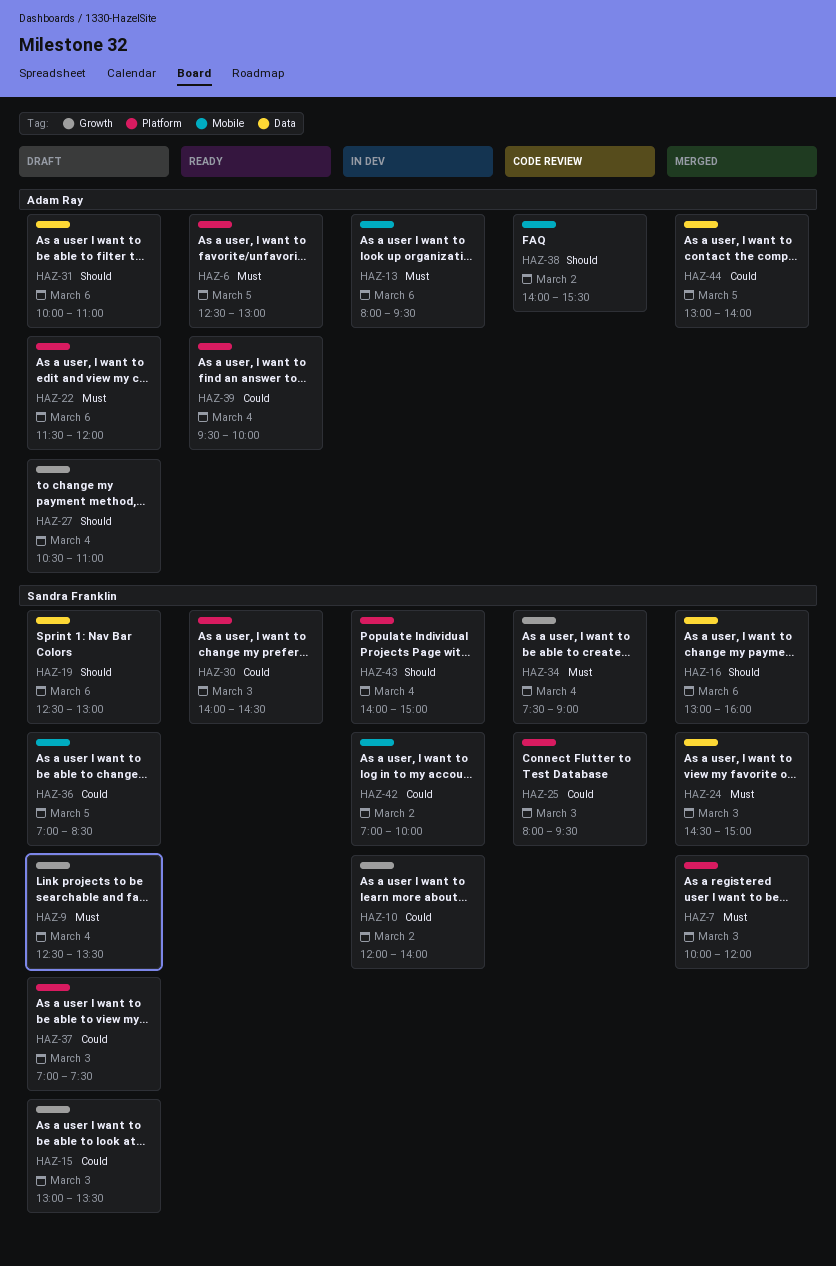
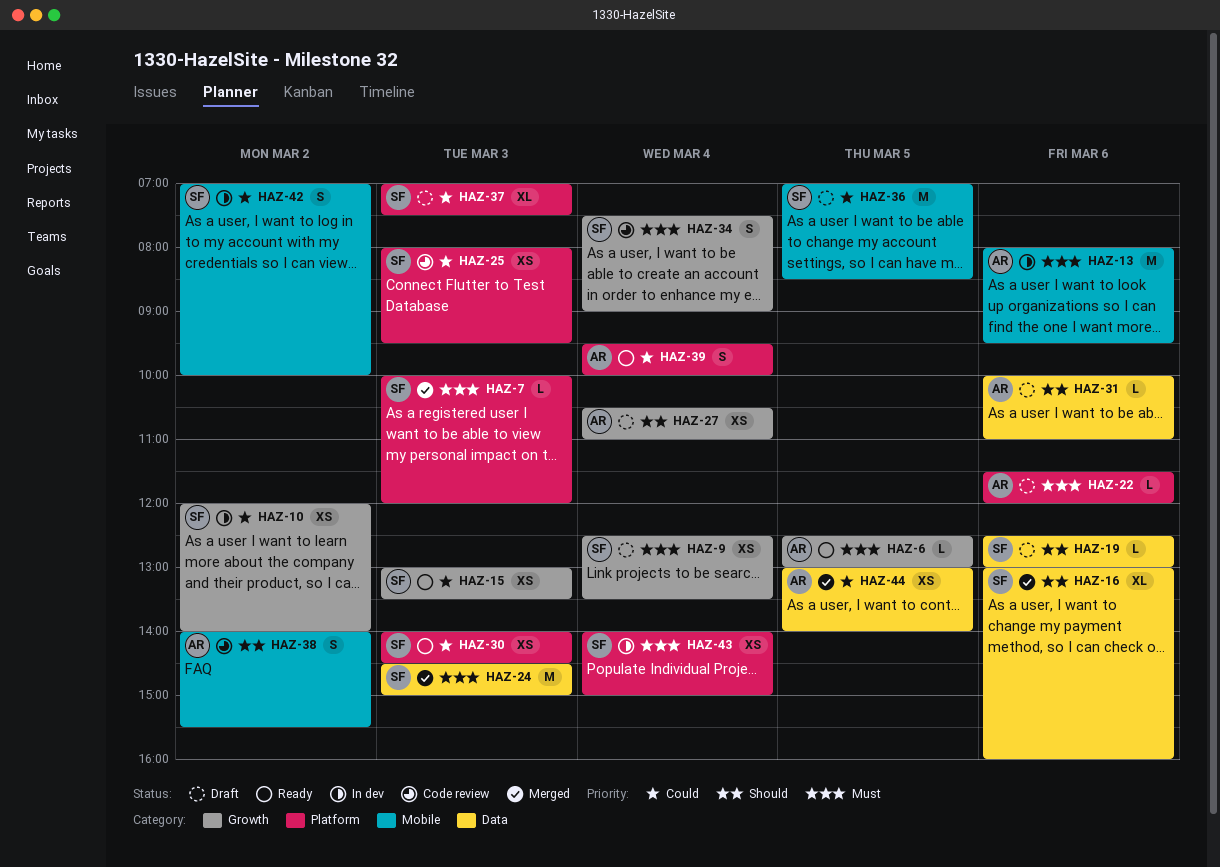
HAZ-6, label: Platform -> Growth
HAZ-15, status: Draft -> Ready
HAZ-43, priority: Should -> Must

